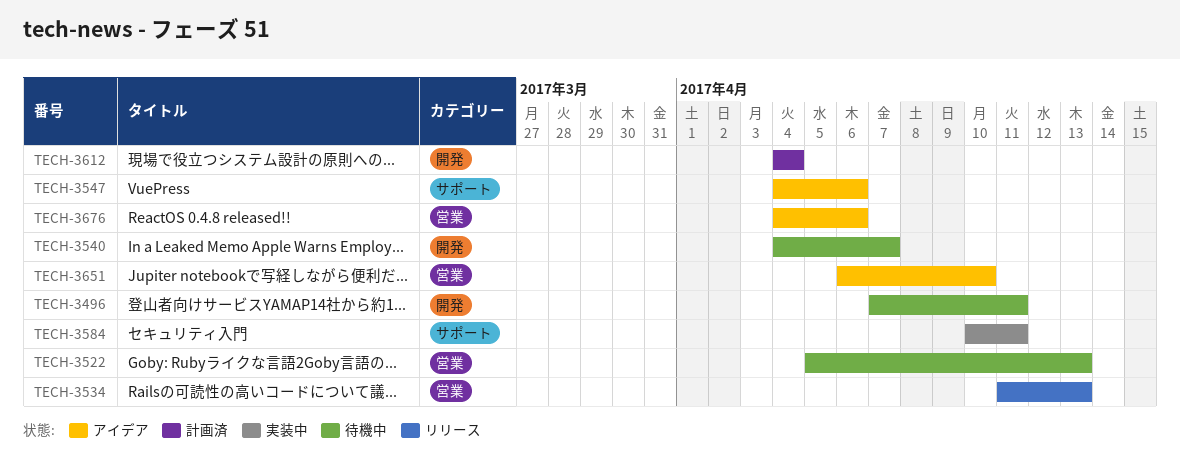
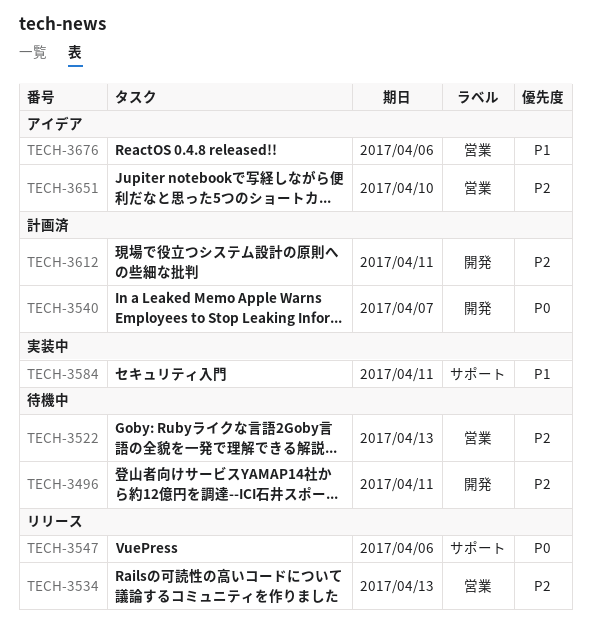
TECH-3540, status: 待機中 -> 計画済
TECH-3547, status: アイデア -> リリース
TECH-3612, due: Apr 4 -> Apr 11

